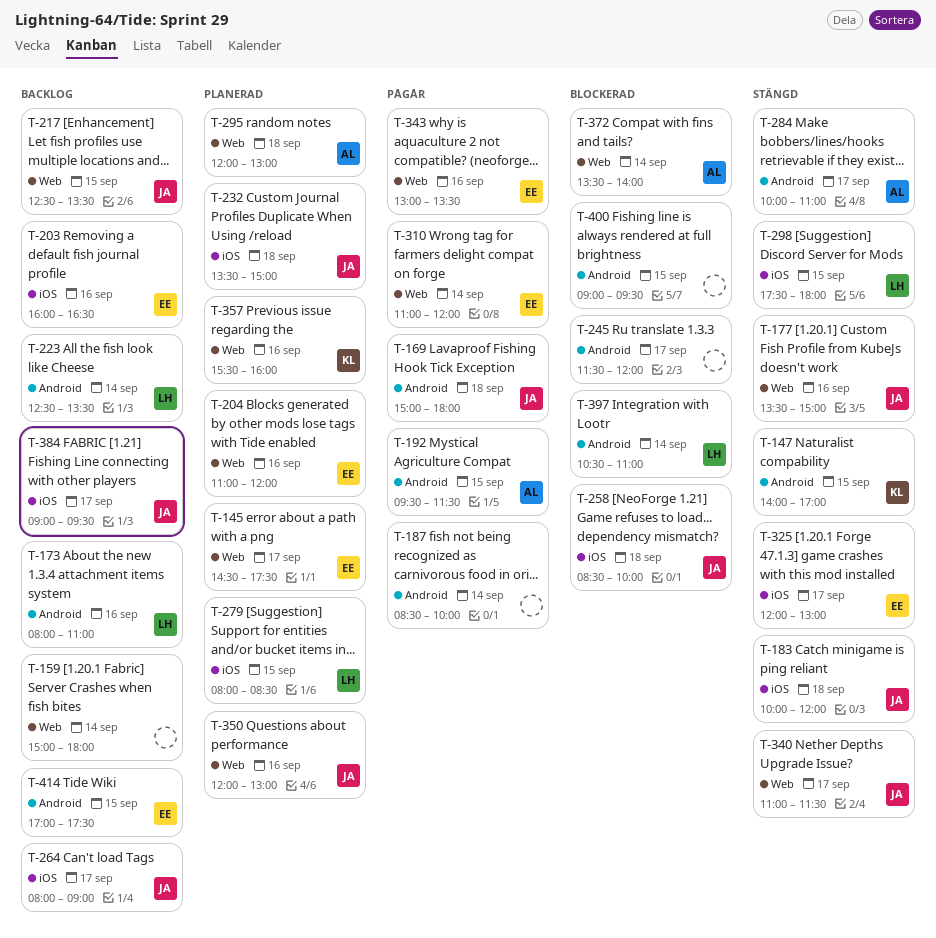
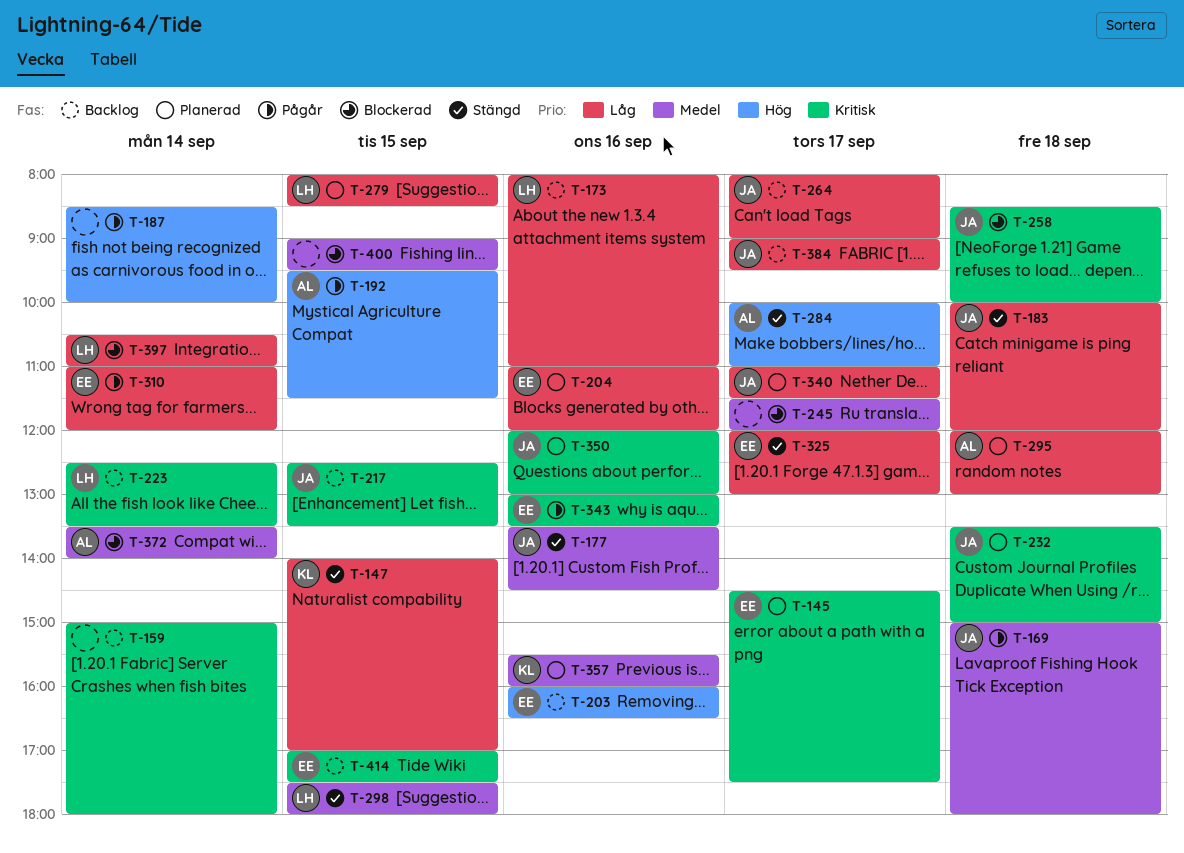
T-177, ends: 15:00 -> 14:30
T-340, status: Stängd -> Planerad

